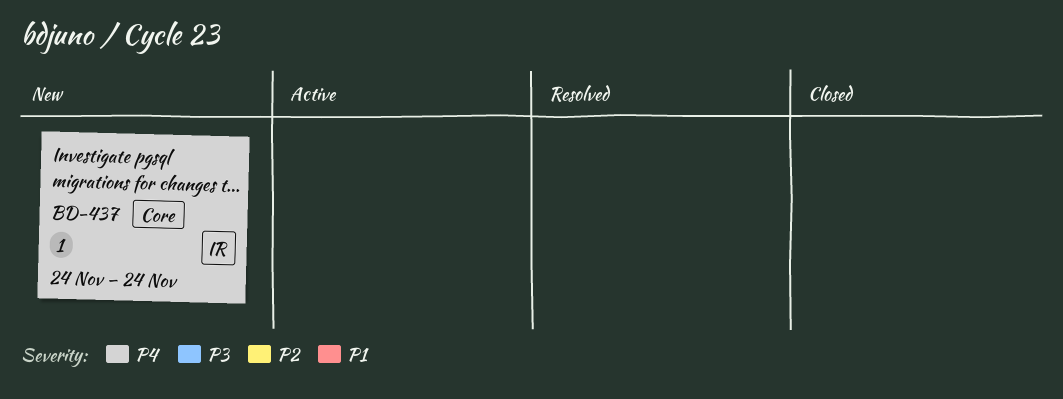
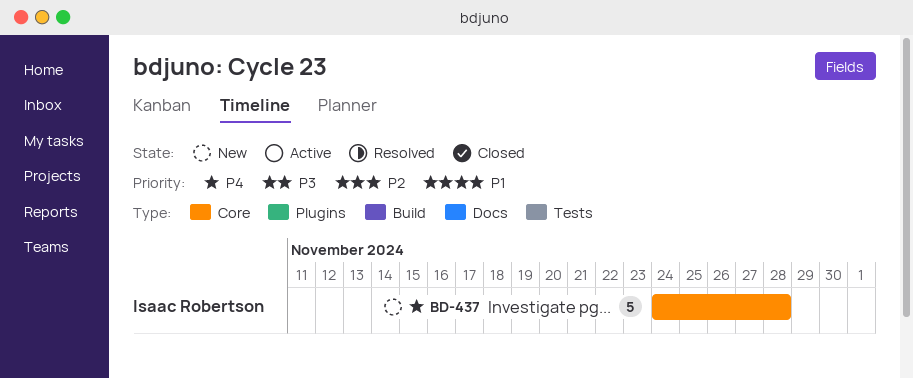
BD-437, estimate: 1 -> 5
BD-437, due: Nov 24 -> Nov 28

